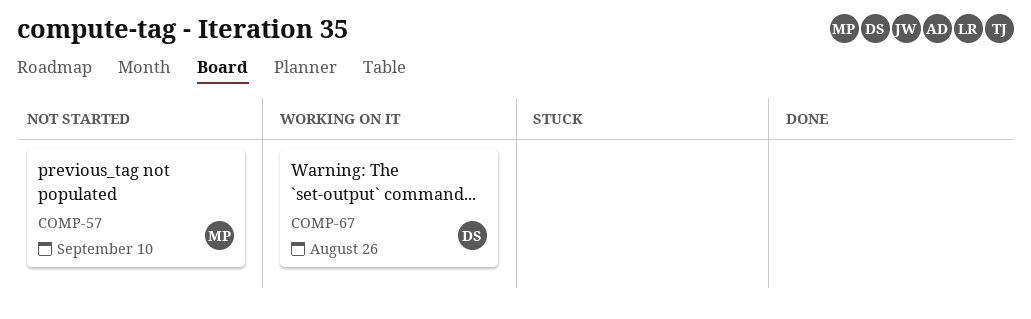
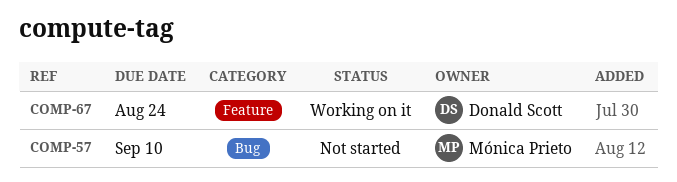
COMP-67, due: Aug 26 -> Aug 24

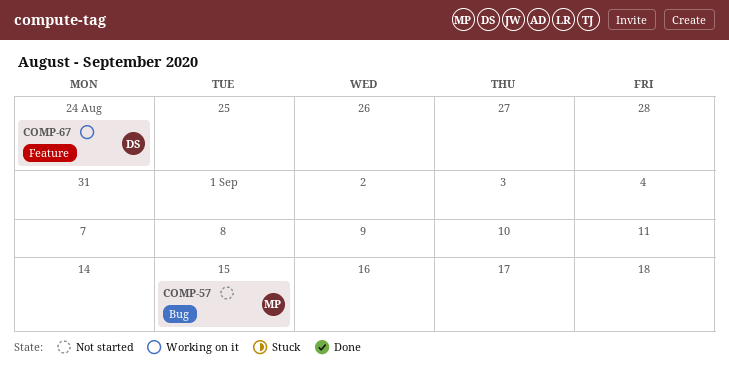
COMP-57, due: Sep 10 -> Sep 15

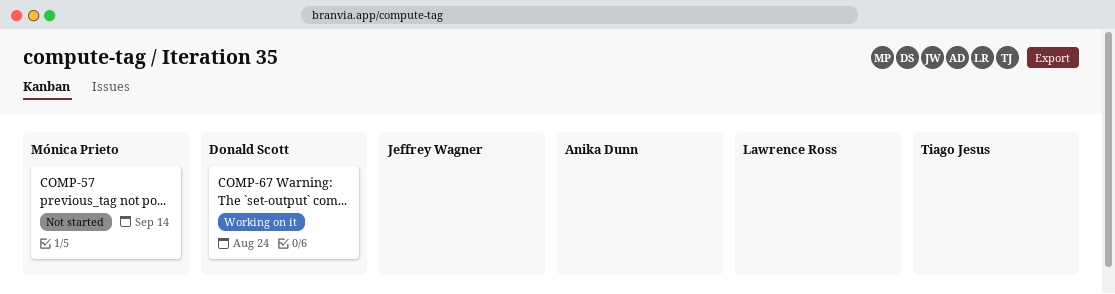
COMP-57, due: Sep 15 -> Sep 14

